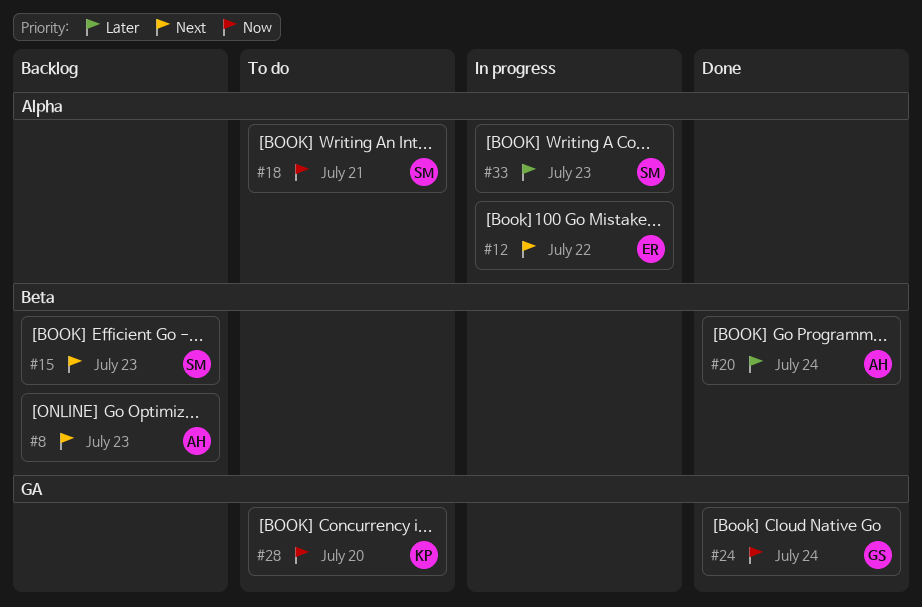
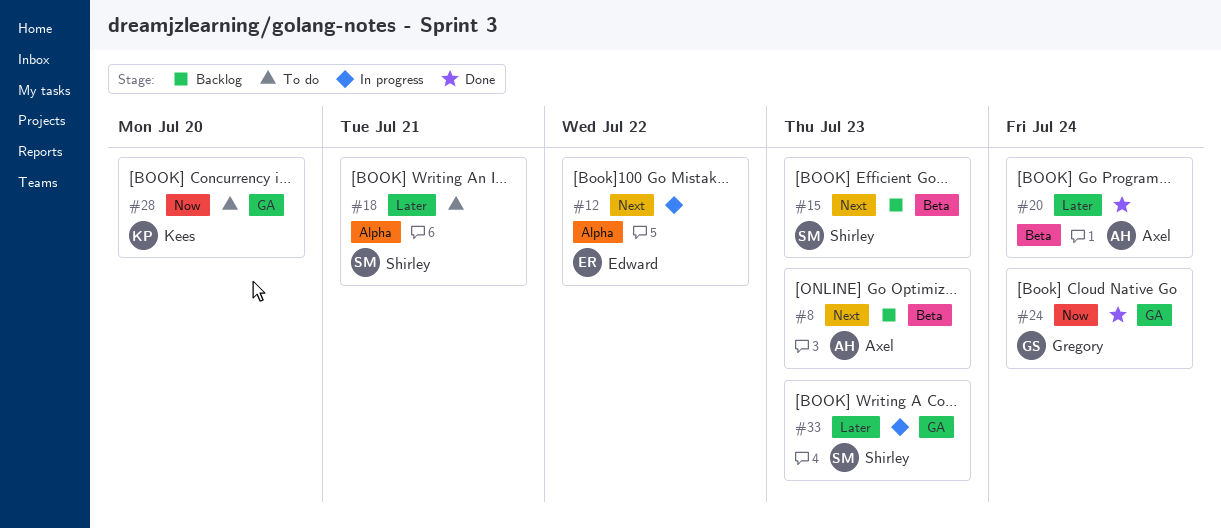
#18, priority: Now -> Later
#33, label: Alpha -> GA

